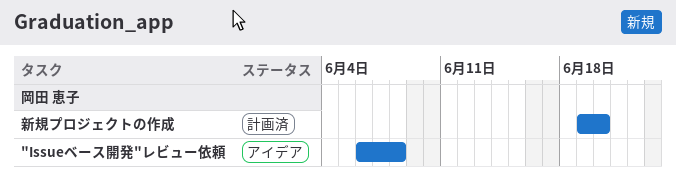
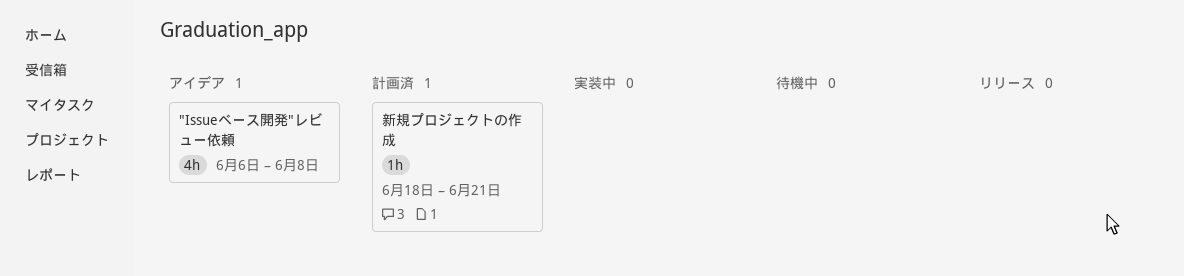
新規プロジェクトの作成, start: Jun 19 -> Jun 18
新規プロジェクトの作成, due: Jun 20 -> Jun 21

